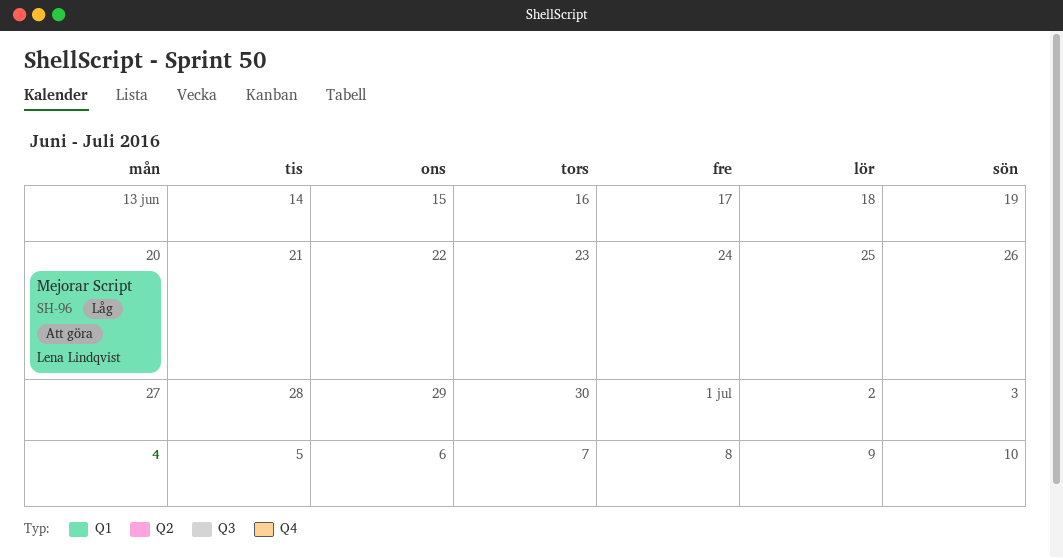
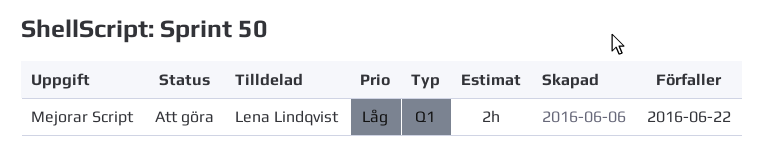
Mejorar Script, due: Jun 20 -> Jun 22

